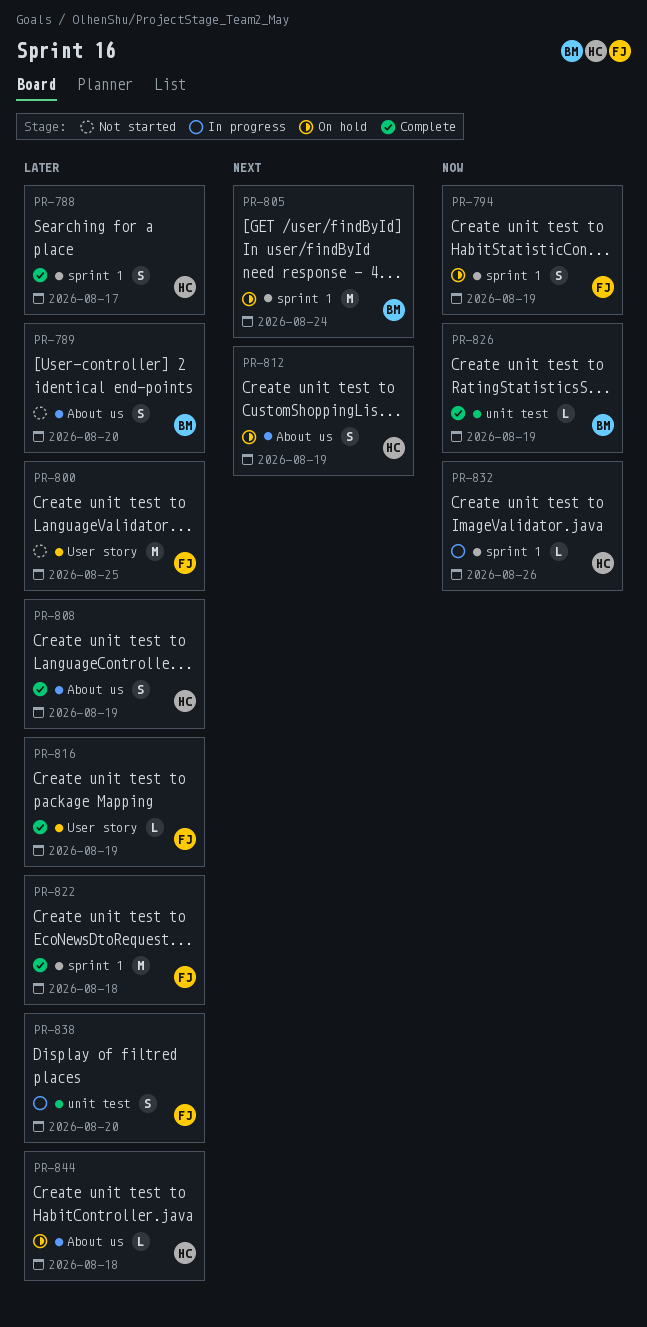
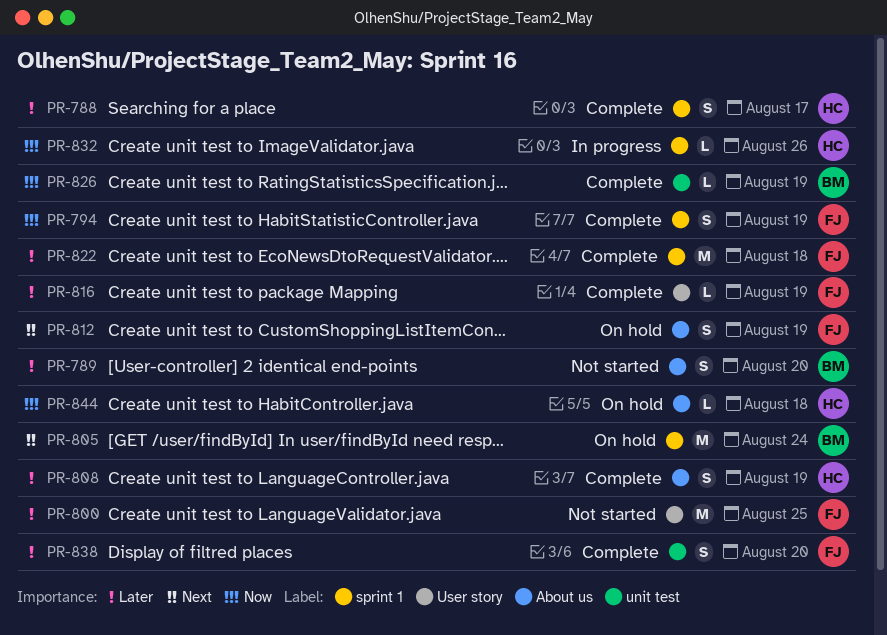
PR-794, status: On hold -> Complete
PR-812, owner: HC -> FJ
PR-838, status: In progress -> Complete
PR-844, priority: Later -> Now

